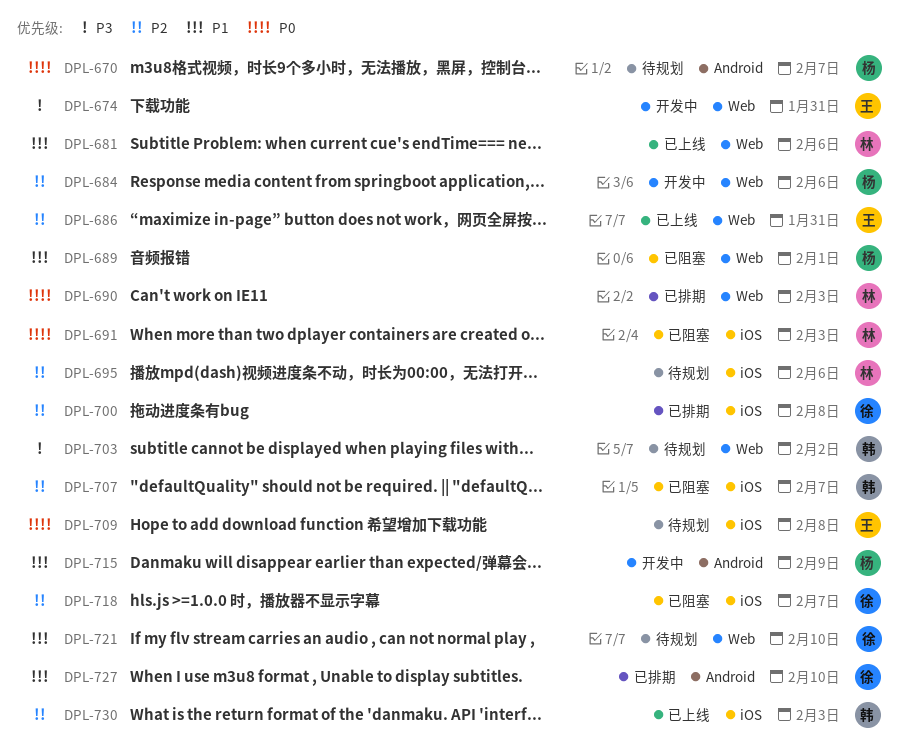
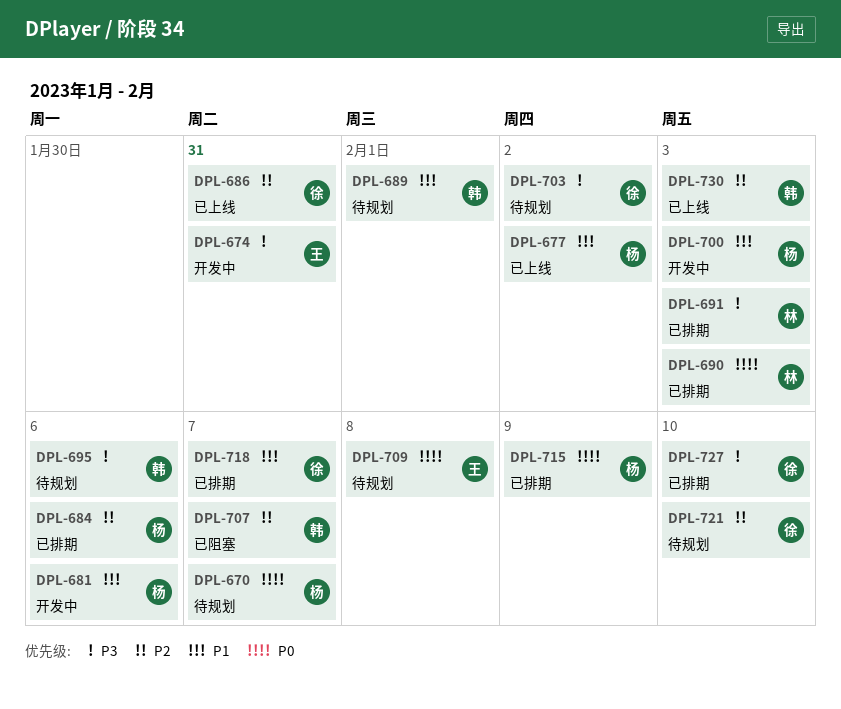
DPL-677: none -> present
DPL-681, status: 已上线 -> 开发中
DPL-681, owner: 林 -> 杨
DPL-684, status: 开发中 -> 已排期
DPL-686, owner: 王 -> 徐
DPL-689, status: 已阻塞 -> 待规划
DPL-689, owner: 杨 -> 韩
DPL-691, status: 已阻塞 -> 已排期
DPL-691, priority: P0 -> P3
DPL-695, owner: 林 -> 韩
DPL-695, priority: P2 -> P3
DPL-700, status: 已排期 -> 开发中
DPL-700, owner: 徐 -> 杨
DPL-700, priority: P2 -> P1
DPL-700, due: Feb 8 -> Feb 3
DPL-703, owner: 韩 -> 徐
DPL-715, status: 开发中 -> 已排期
DPL-715, priority: P1 -> P0
DPL-718, status: 已阻塞 -> 已排期
DPL-718, priority: P2 -> P1
DPL-721, priority: P1 -> P2
DPL-727, priority: P1 -> P3

